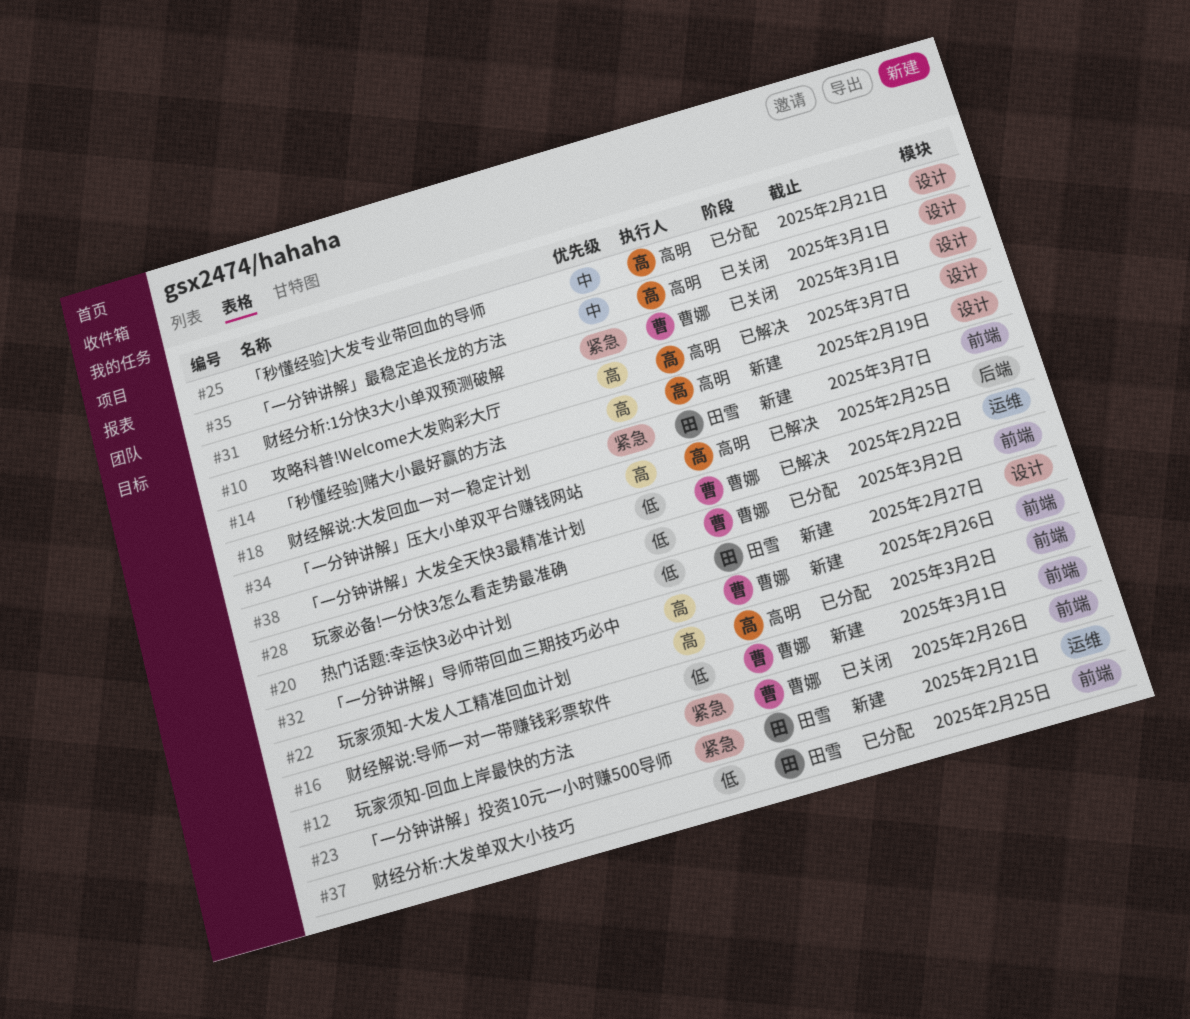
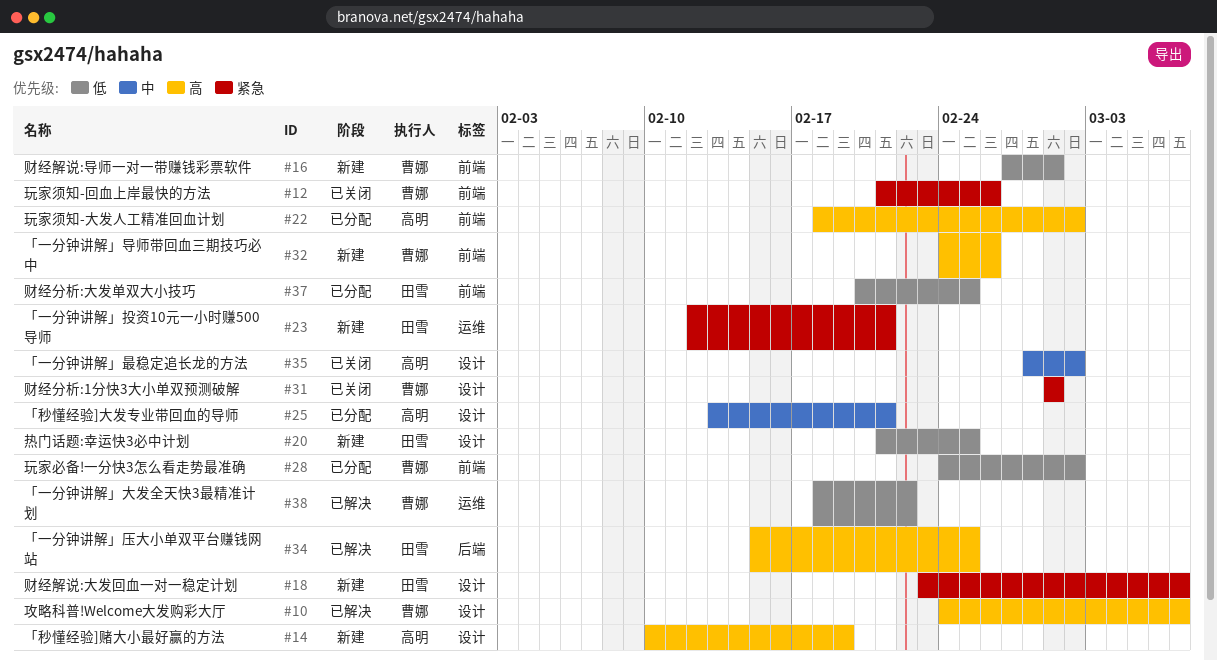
#10, owner: 高明 -> 曹娜
#18, label: 前端 -> 设计
#20, due: Feb 27 -> Feb 25
#34, owner: 高明 -> 田雪
#35, due: Mar 1 -> Mar 2

